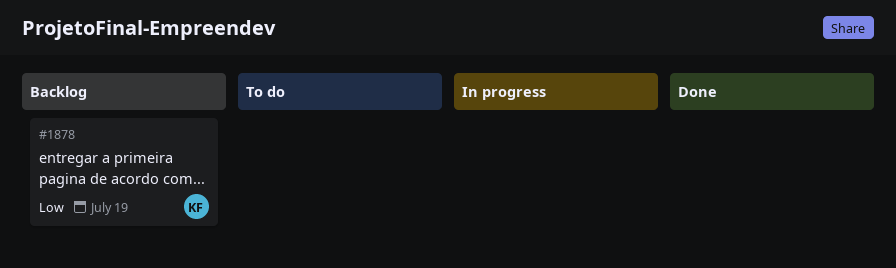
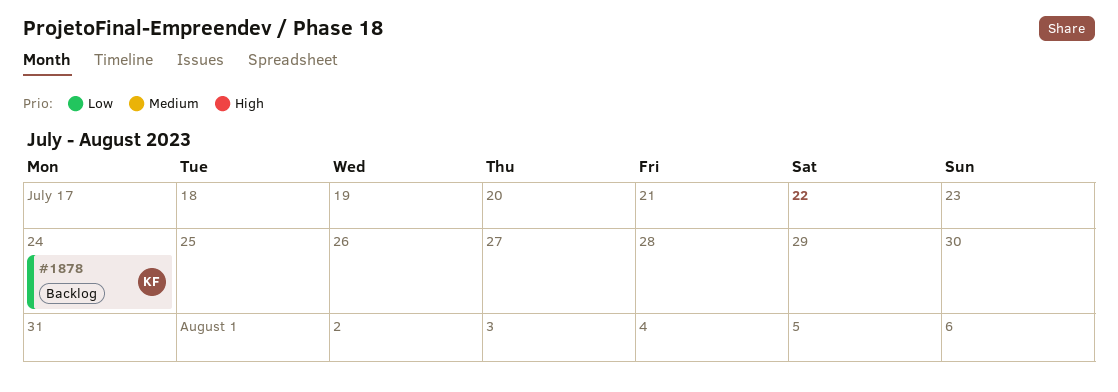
#1878, due: Jul 19 -> Jul 24

